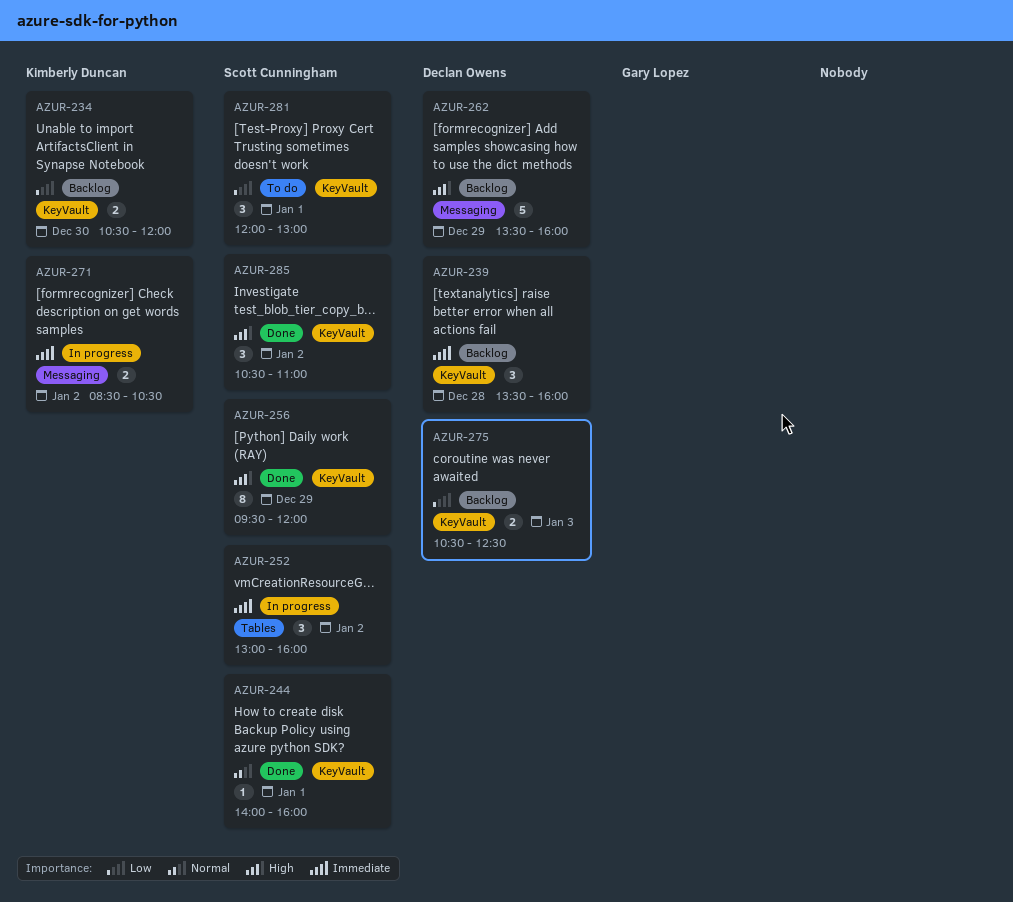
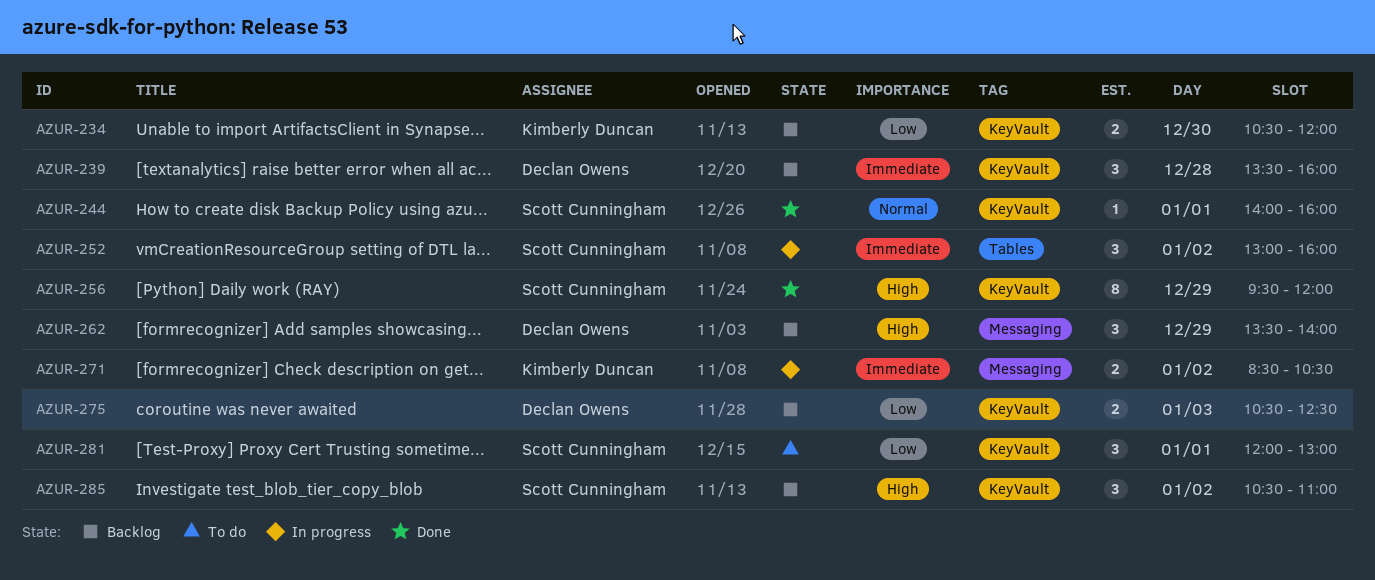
AZUR-262, estimate: 5 -> 3
AZUR-262, ends: 16:00 -> 14:00
AZUR-285, status: Done -> Backlog

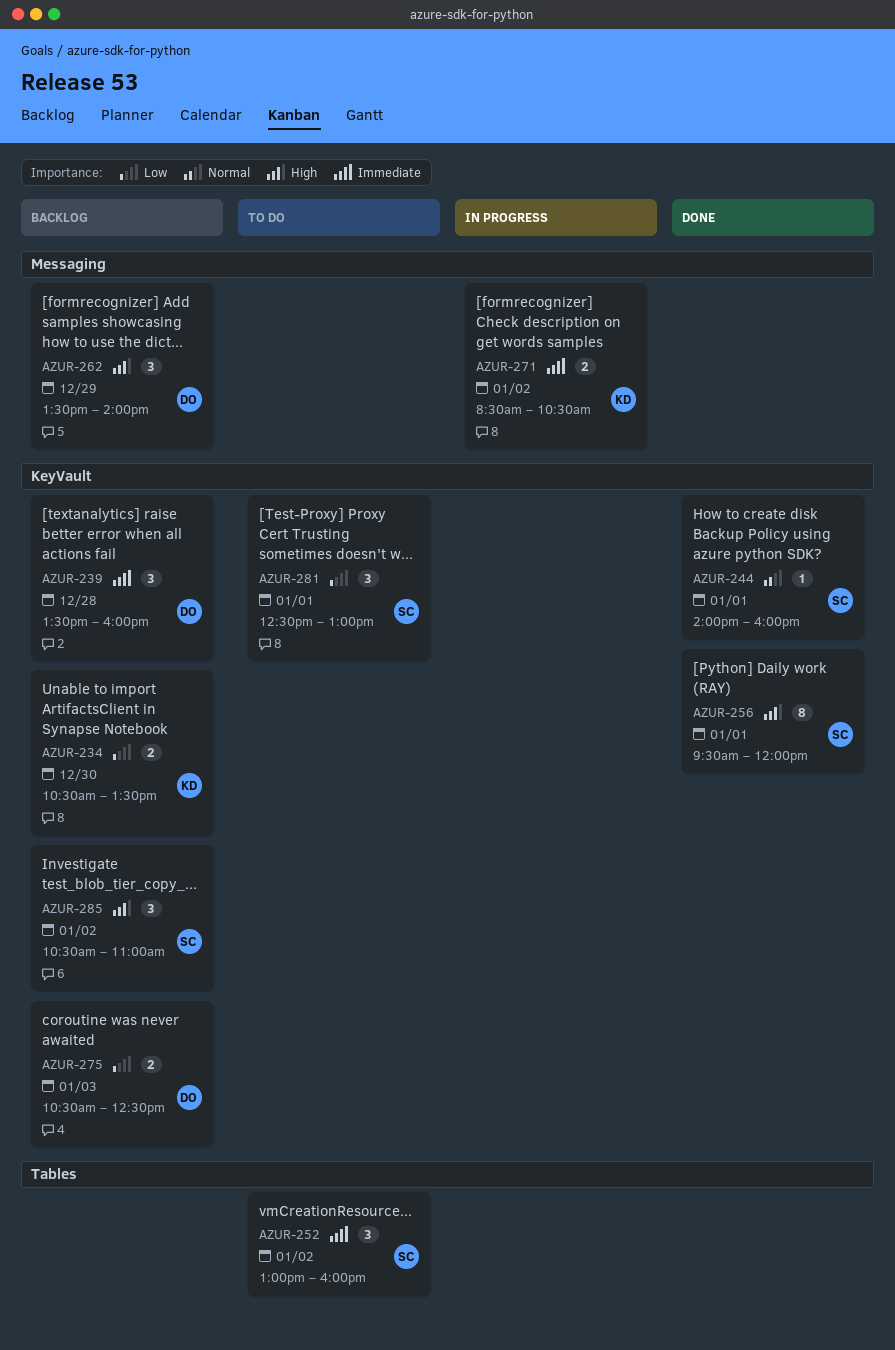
AZUR-234, ends: 12:00 -> 13:30
AZUR-252, status: In progress -> To do
AZUR-256, day: Dec 29 -> Jan 1
AZUR-281, begins: 12:00 -> 12:30

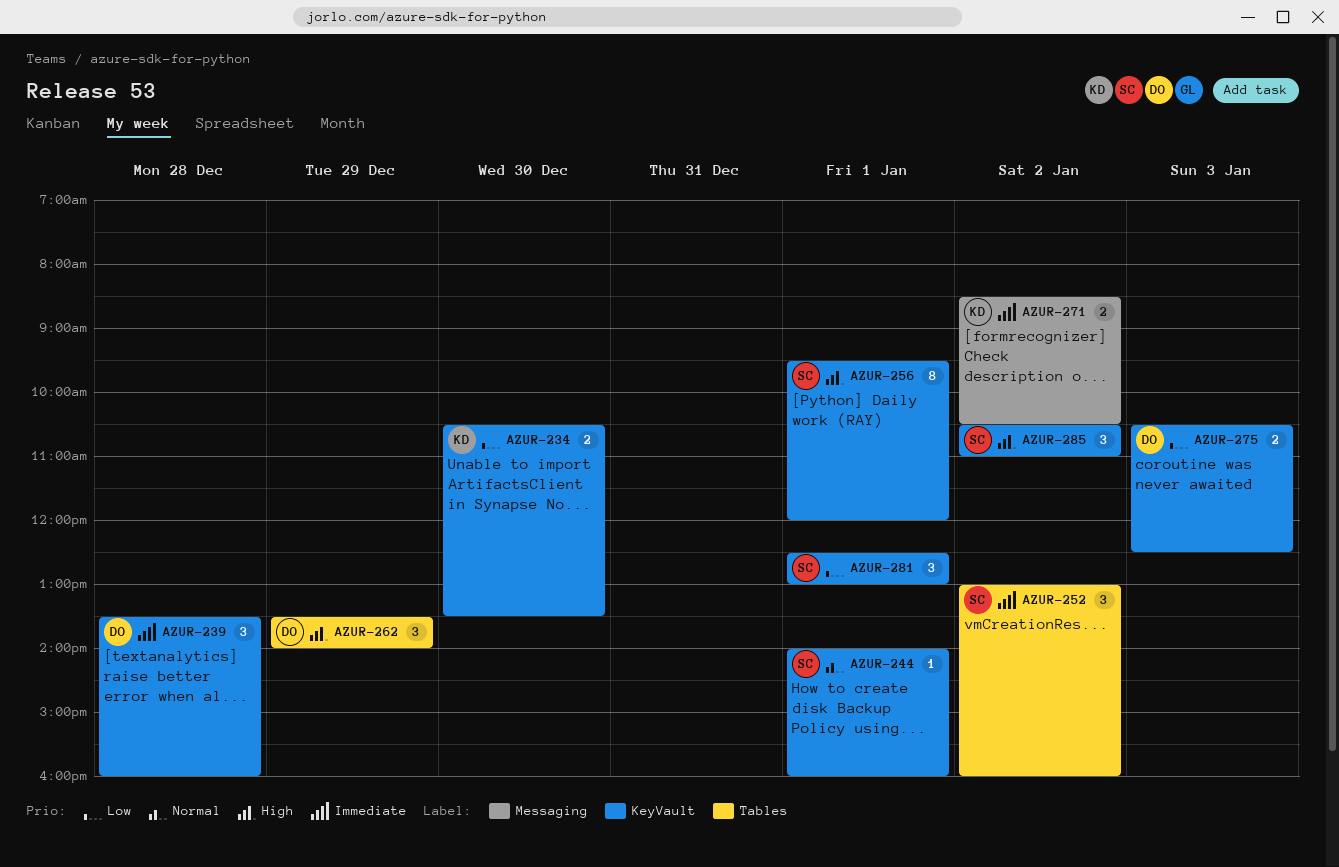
AZUR-262, label: Messaging -> Tables

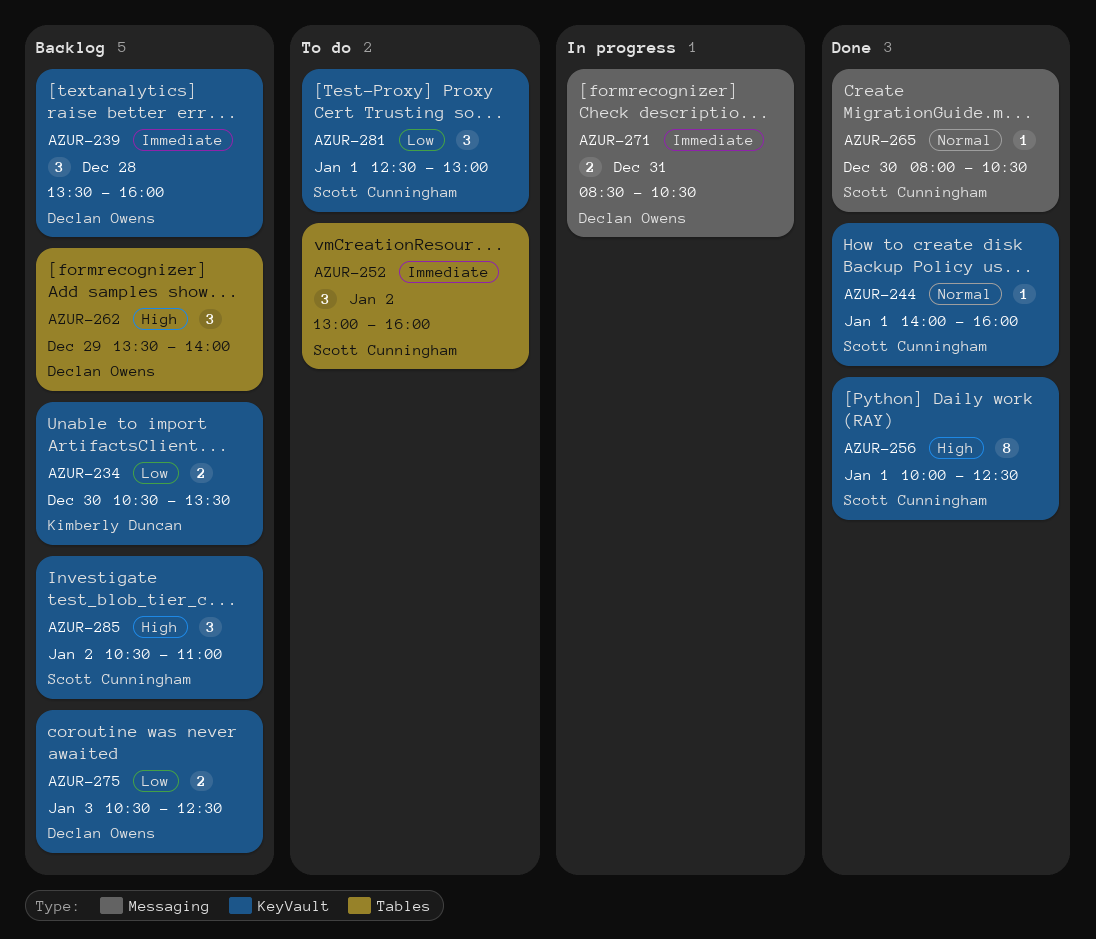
AZUR-256, begins: 09:30 -> 10:00
AZUR-256, ends: 12:00 -> 12:30
AZUR-265: none -> present
AZUR-271, owner: Kimberly Duncan -> Declan Owens
AZUR-271, day: Jan 2 -> Dec 31

